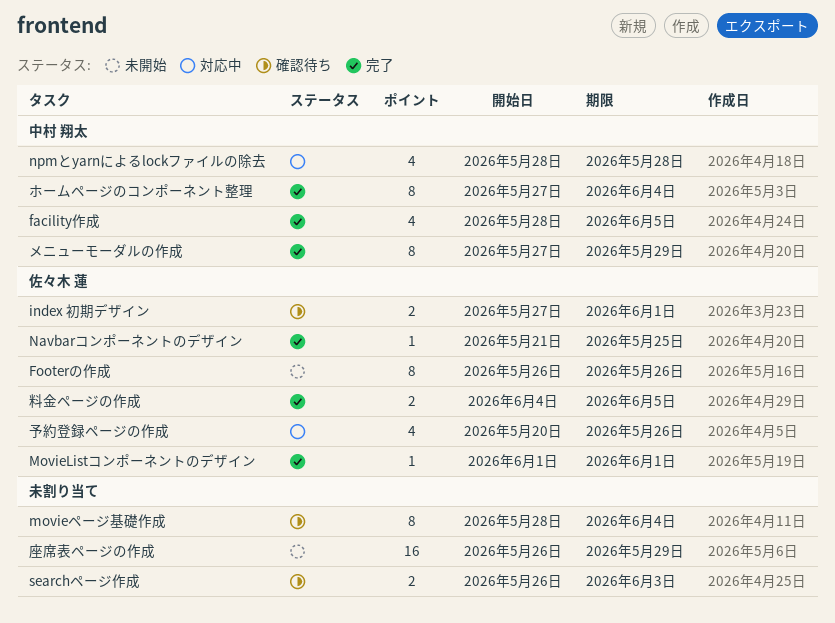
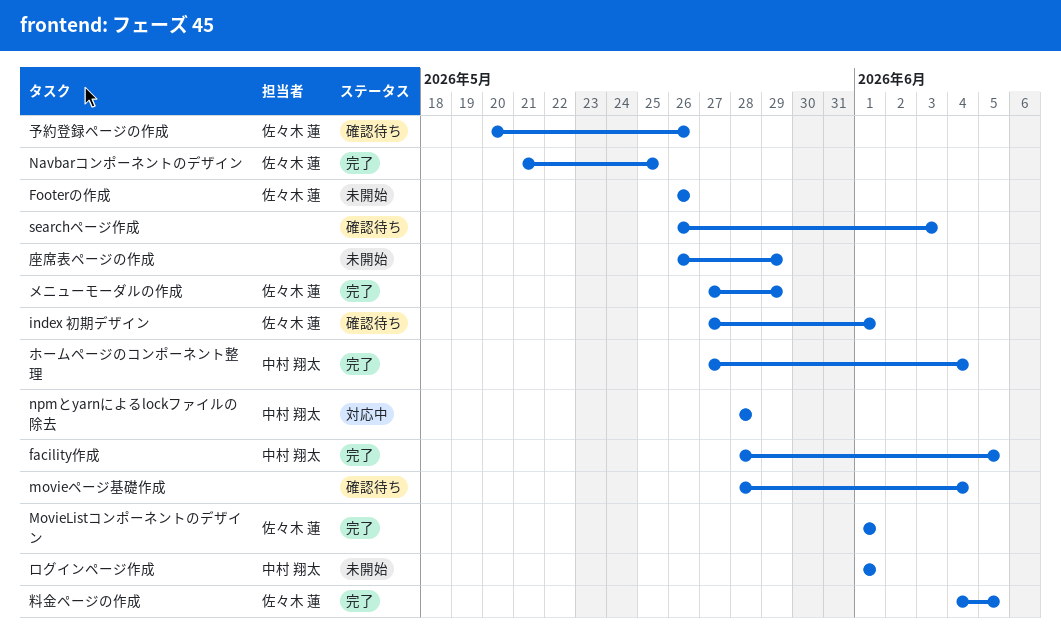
メニューモーダルの作成, owner: 中村 翔太 -> 佐々木 蓮
ログインページ作成: none -> present
予約登録ページの作成, status: 対応中 -> 確認待ち

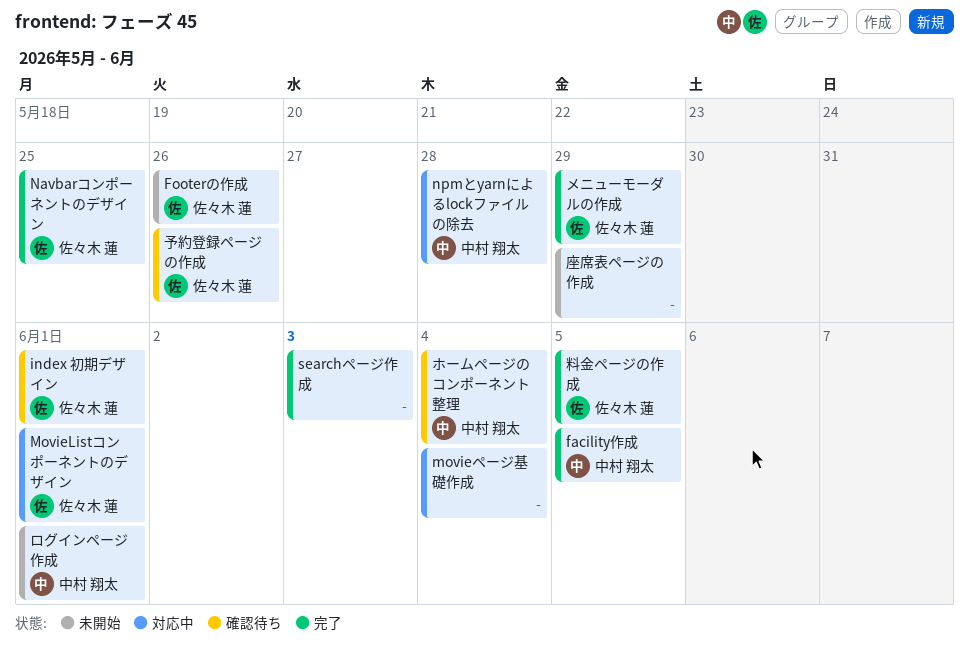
MovieListコンポーネントのデザイン, status: 完了 -> 対応中
movieページ基礎作成, status: 確認待ち -> 対応中
searchページ作成, status: 確認待ち -> 完了
ホームページのコンポーネント整理, status: 完了 -> 確認待ち

